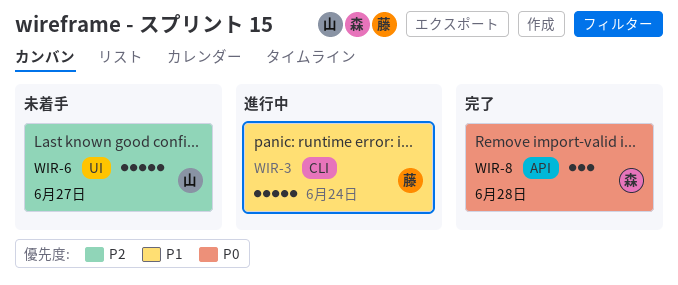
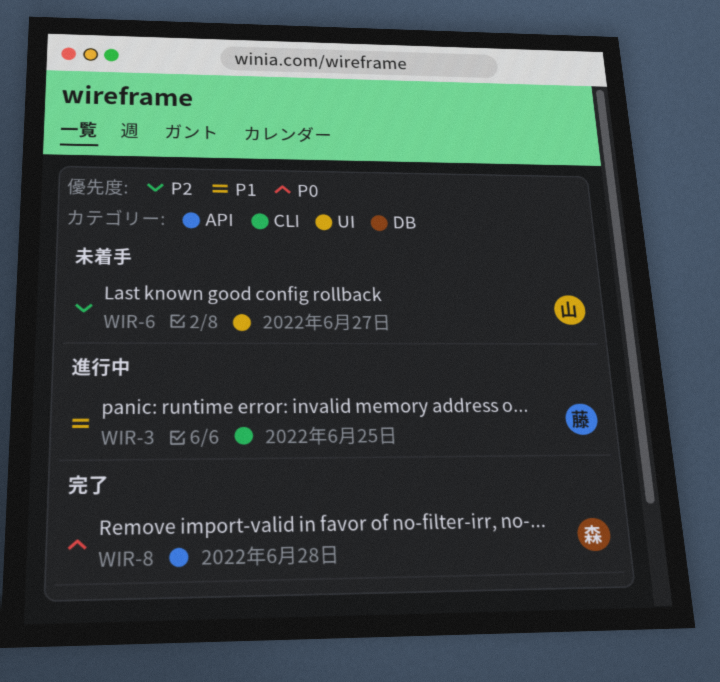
WIR-3, due: Jun 24 -> Jun 25

